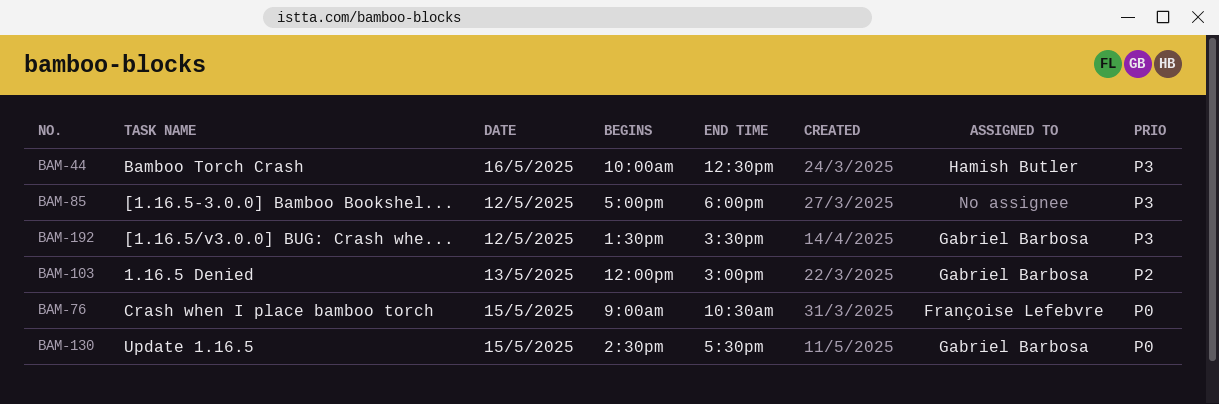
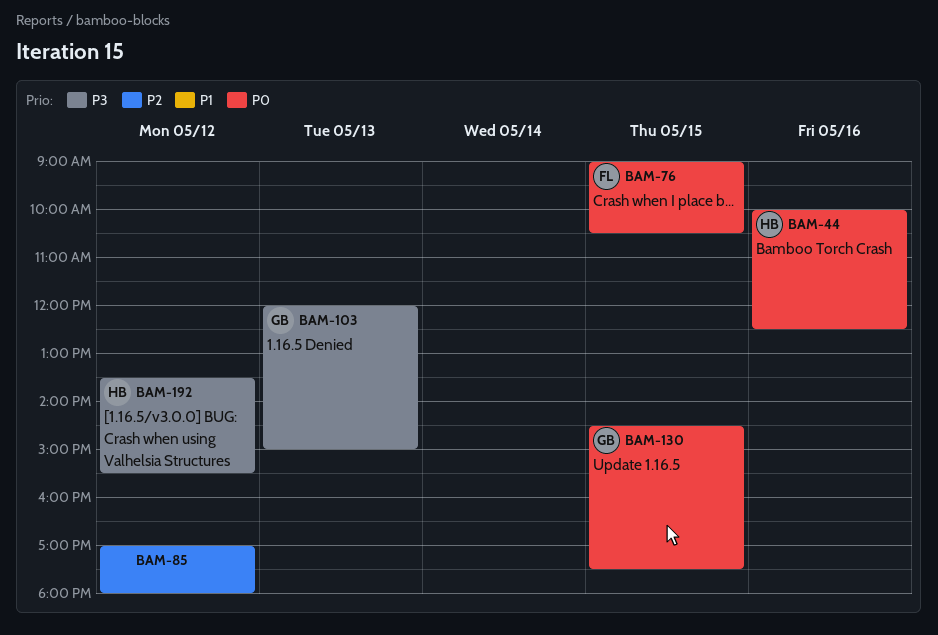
BAM-44, priority: P3 -> P0
BAM-85, priority: P3 -> P2
BAM-103, priority: P2 -> P3
BAM-192, owner: Gabriel Barbosa -> Hamish Butler

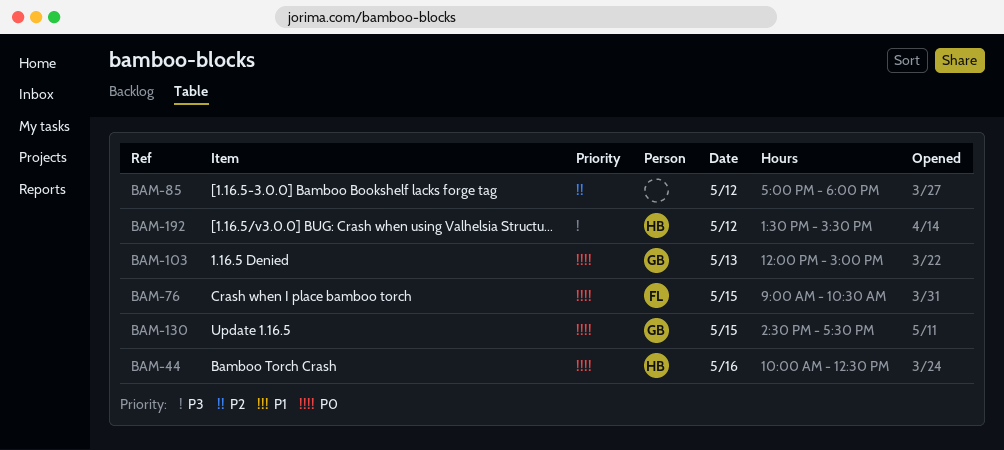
BAM-103, priority: P3 -> P0

